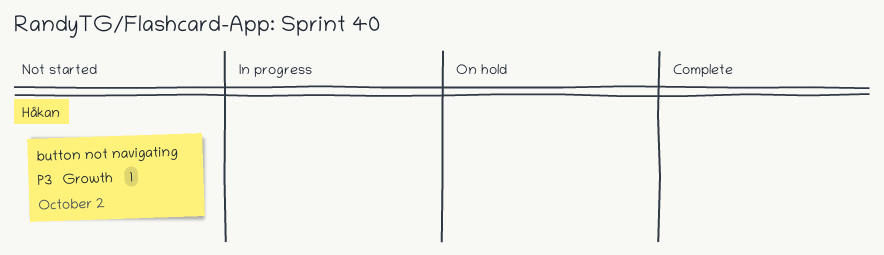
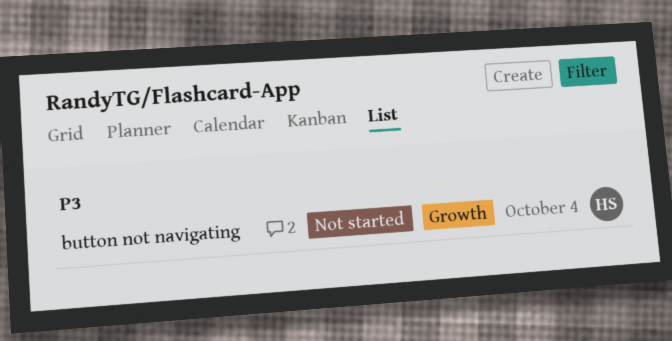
button not navigating, due: Oct 2 -> Oct 4

